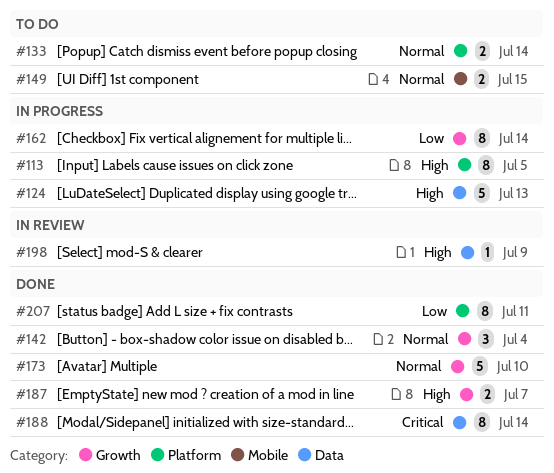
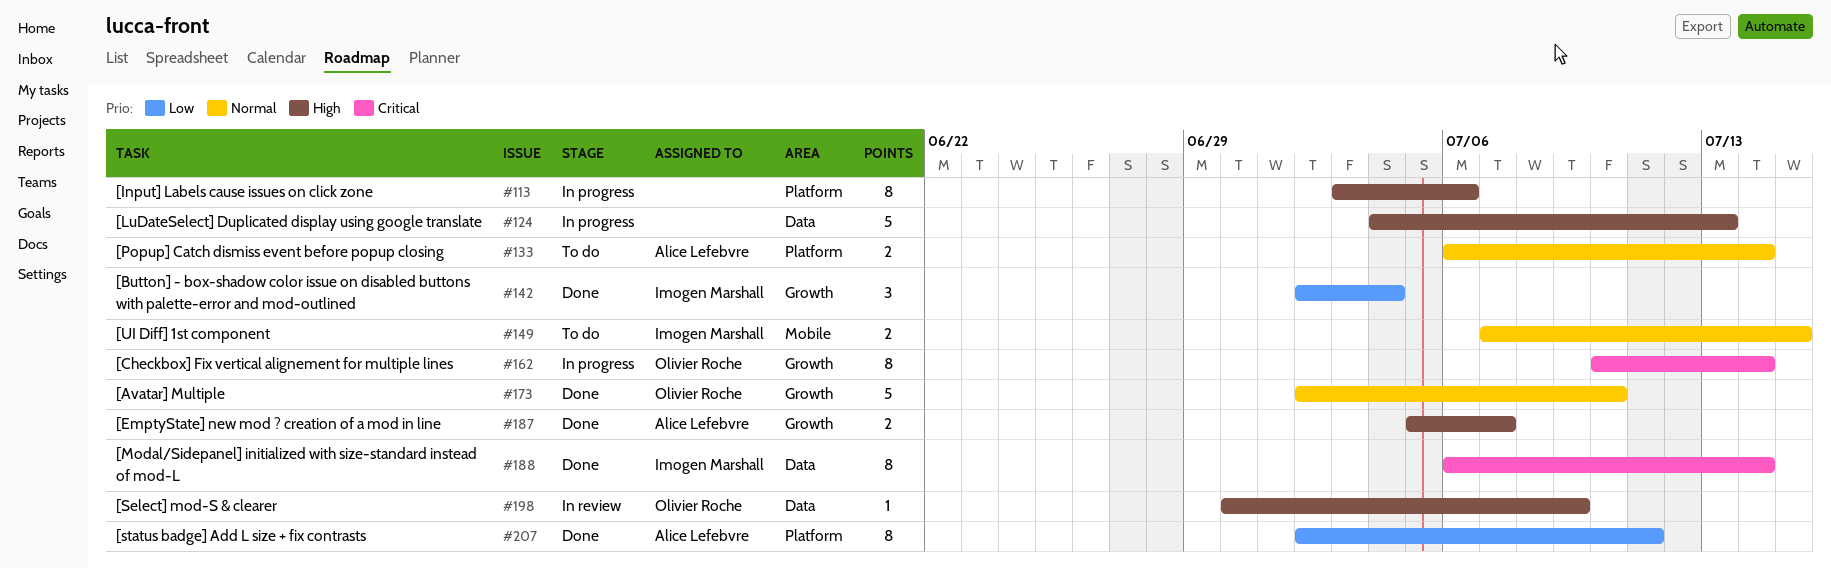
#113, due: Jul 5 -> Jul 6
#142, priority: Normal -> Low
#162, priority: Low -> Critical

